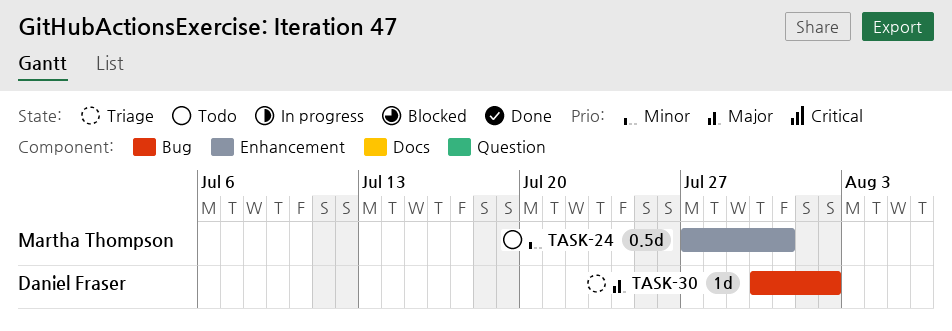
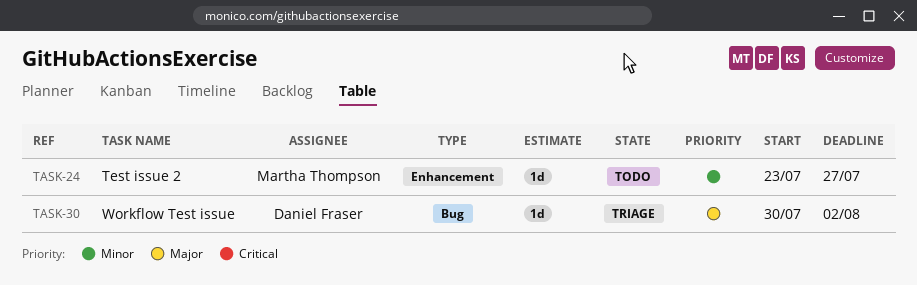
TASK-24, estimate: 0.5d -> 1d
TASK-24, start: Jul 27 -> Jul 23
TASK-24, due: Jul 31 -> Jul 27

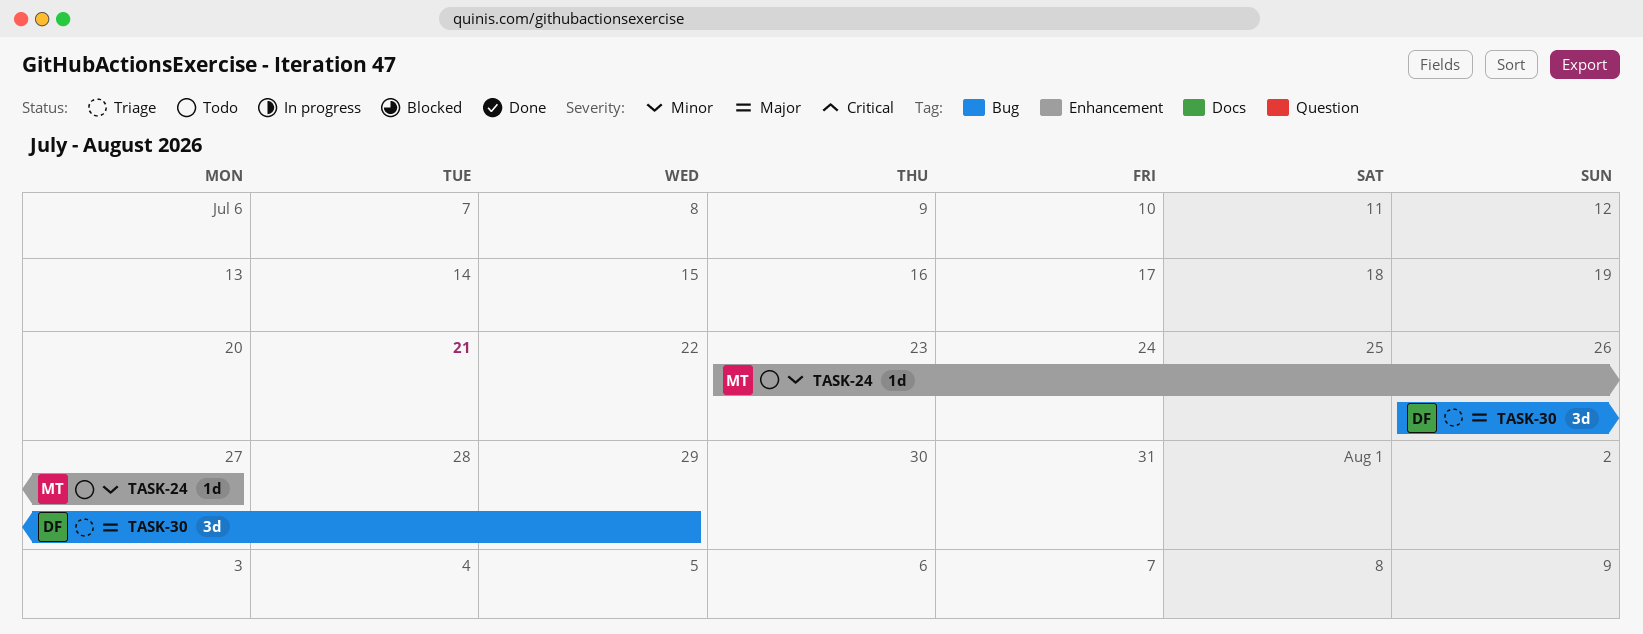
TASK-30, estimate: 1d -> 3d
TASK-30, start: Jul 30 -> Jul 26
TASK-30, due: Aug 2 -> Jul 29

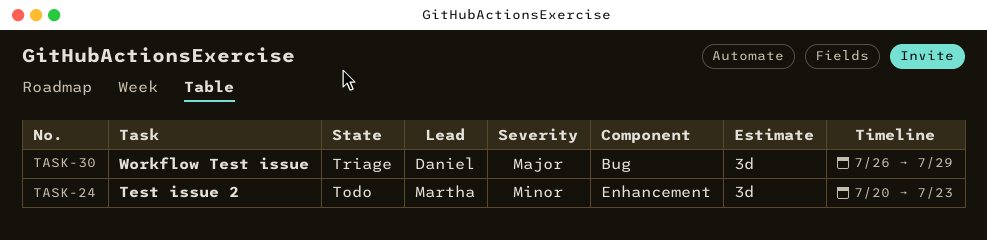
TASK-24, estimate: 1d -> 3d
TASK-24, start: Jul 23 -> Jul 20
TASK-24, due: Jul 27 -> Jul 23

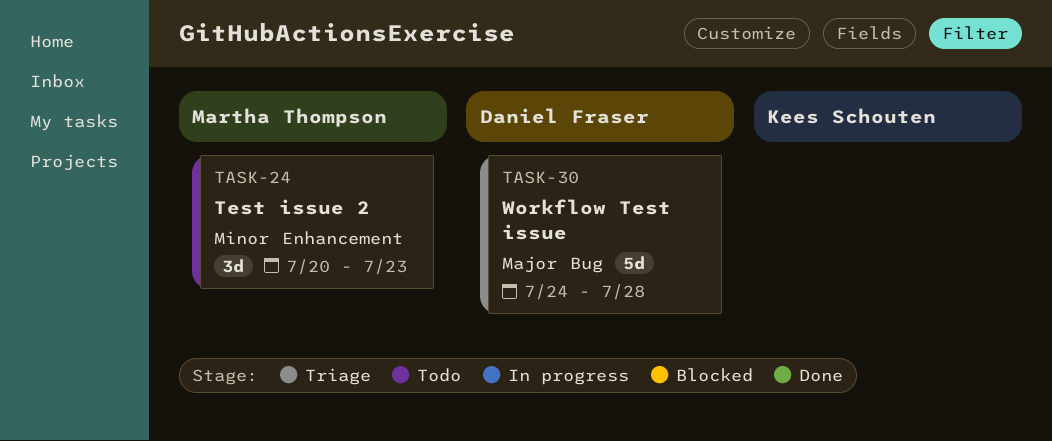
TASK-30, estimate: 3d -> 5d
TASK-30, start: Jul 26 -> Jul 24
TASK-30, due: Jul 29 -> Jul 28

